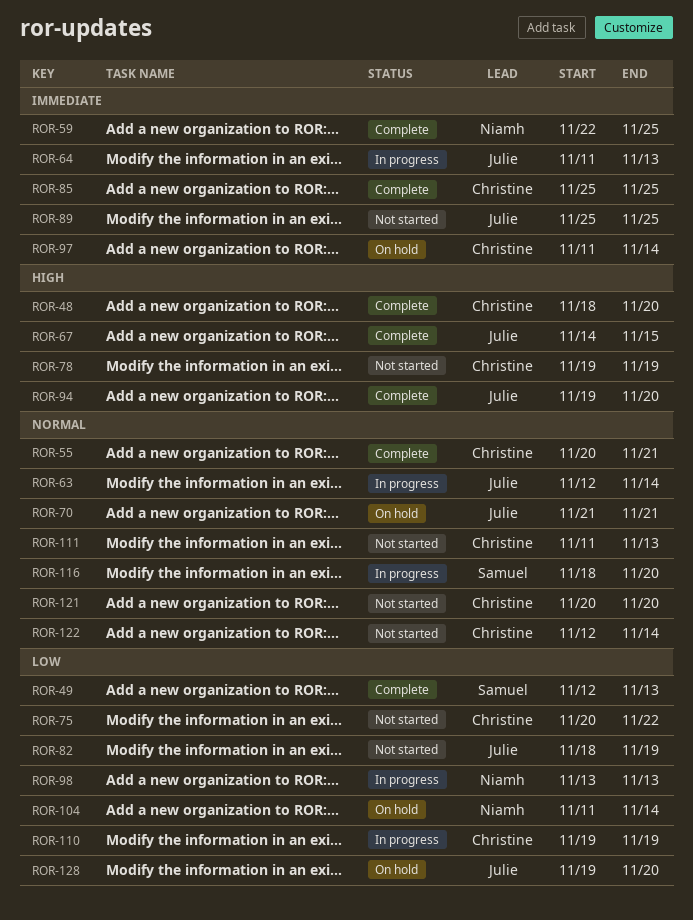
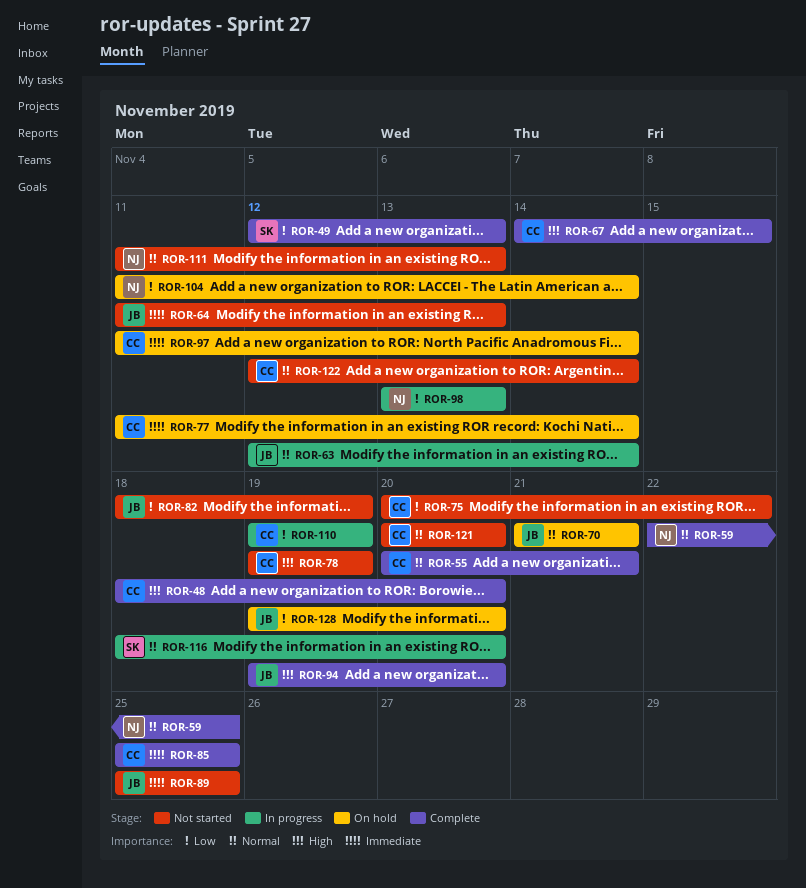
ROR-59, priority: Immediate -> Normal
ROR-64, status: In progress -> Not started
ROR-67, owner: Julie -> Christine
ROR-77: none -> present
ROR-111, owner: Christine -> Niamh

